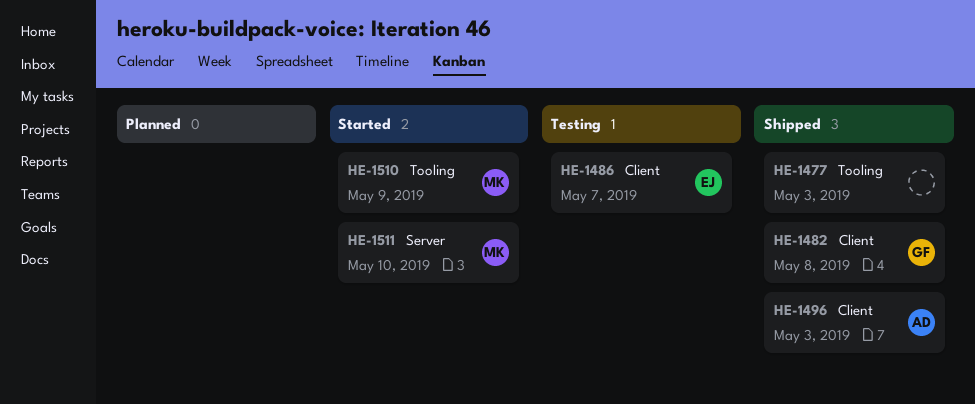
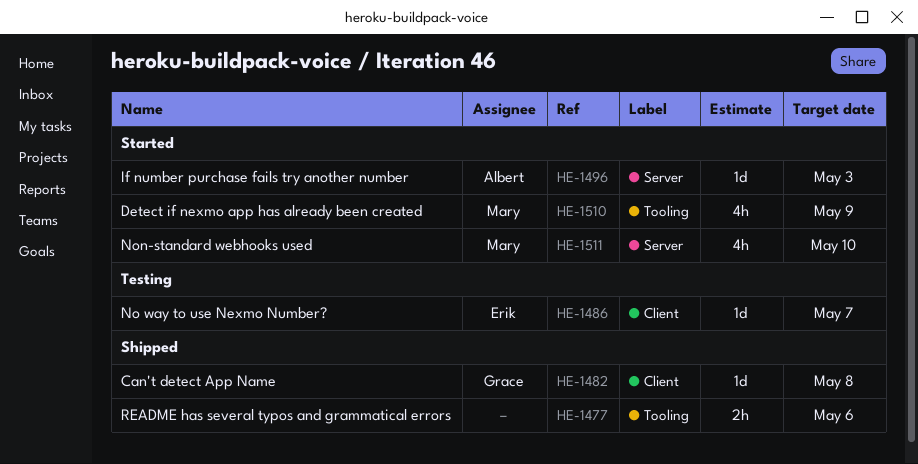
HE-1477, due: May 3 -> May 6
HE-1496, status: Shipped -> Started
HE-1496, label: Client -> Server

